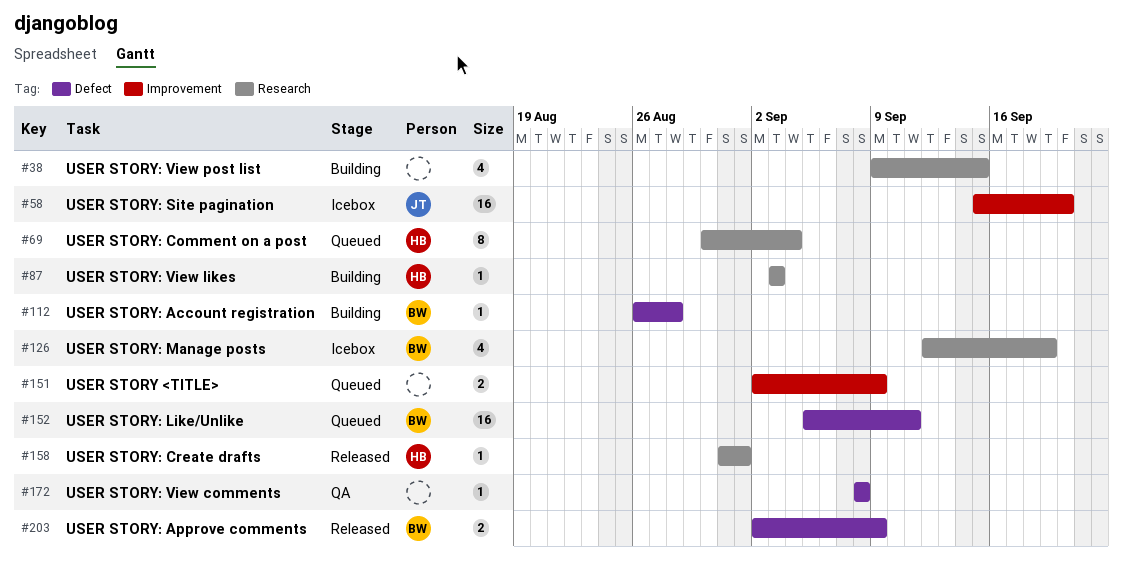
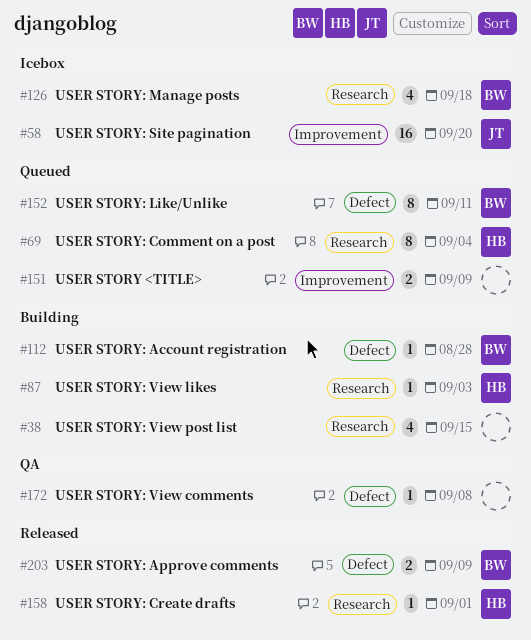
#126, due: Sep 19 -> Sep 18
#152, estimate: 16 -> 8

